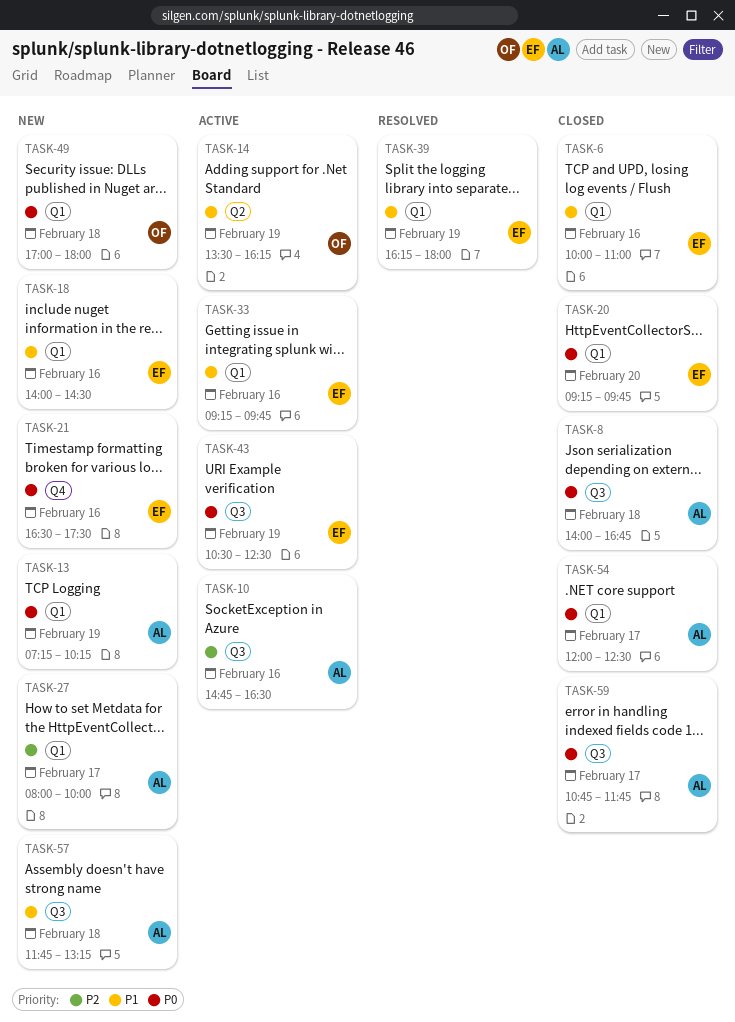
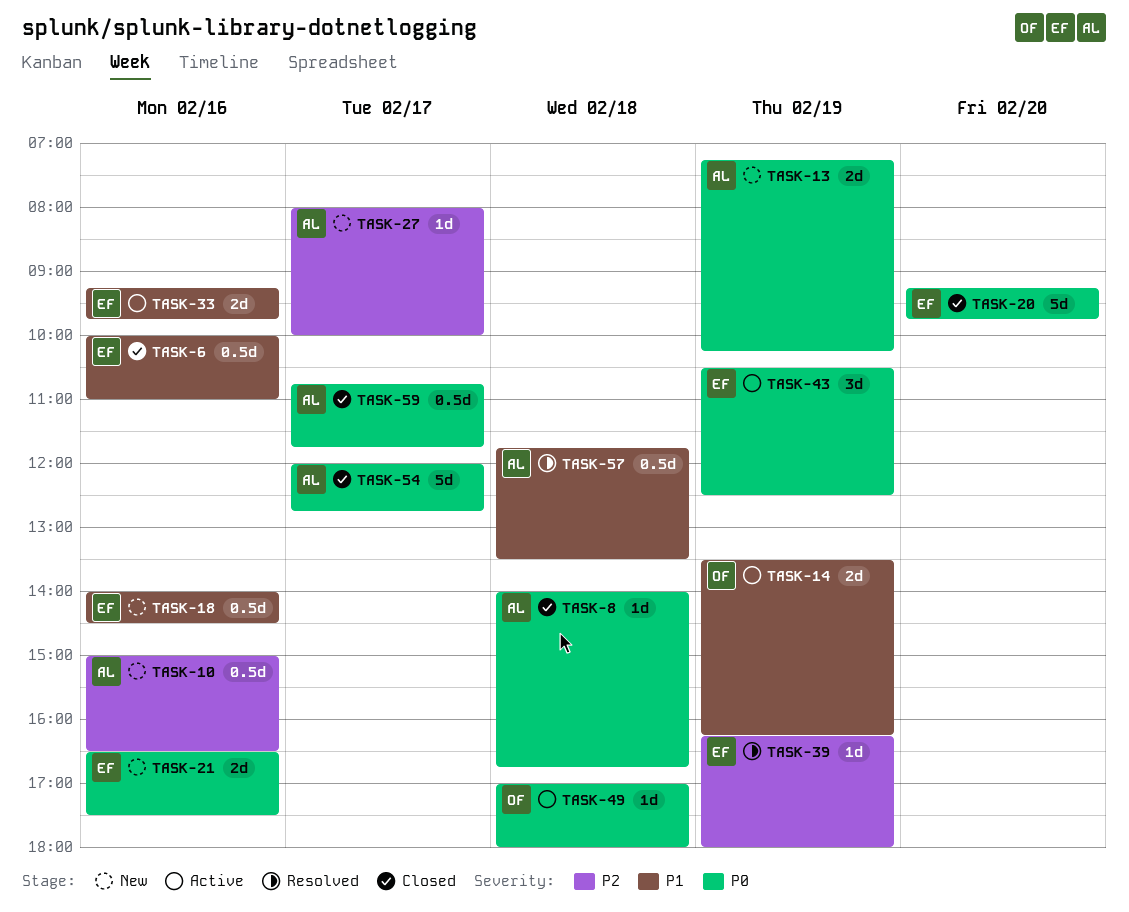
TASK-10, status: Active -> New
TASK-10, begins: 14:45 -> 15:00
TASK-39, priority: P1 -> P2
TASK-49, status: New -> Active
TASK-54, ends: 12:30 -> 12:45
TASK-57, status: New -> Resolved
TASK-57, ends: 13:15 -> 13:30

